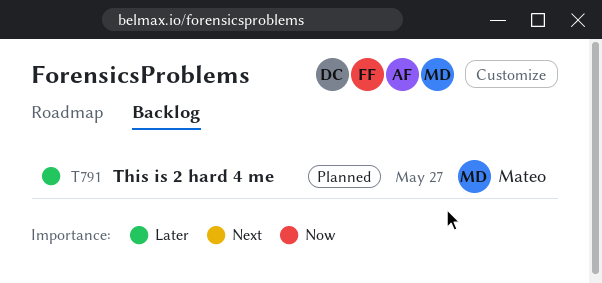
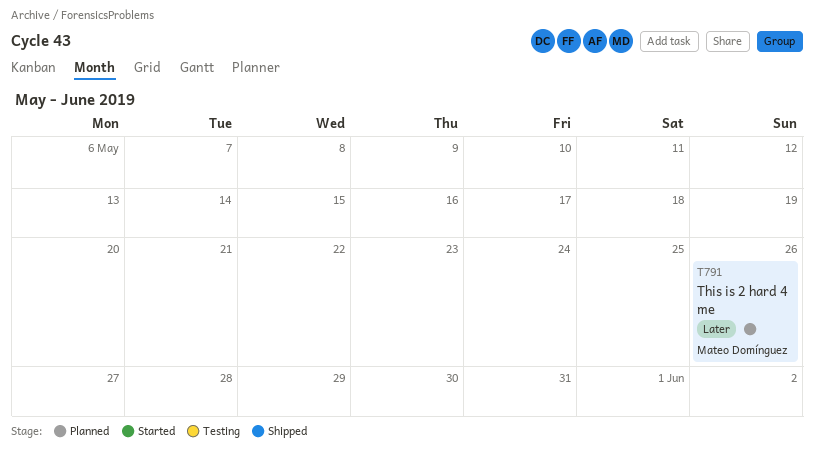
T791, due: May 27 -> May 26

